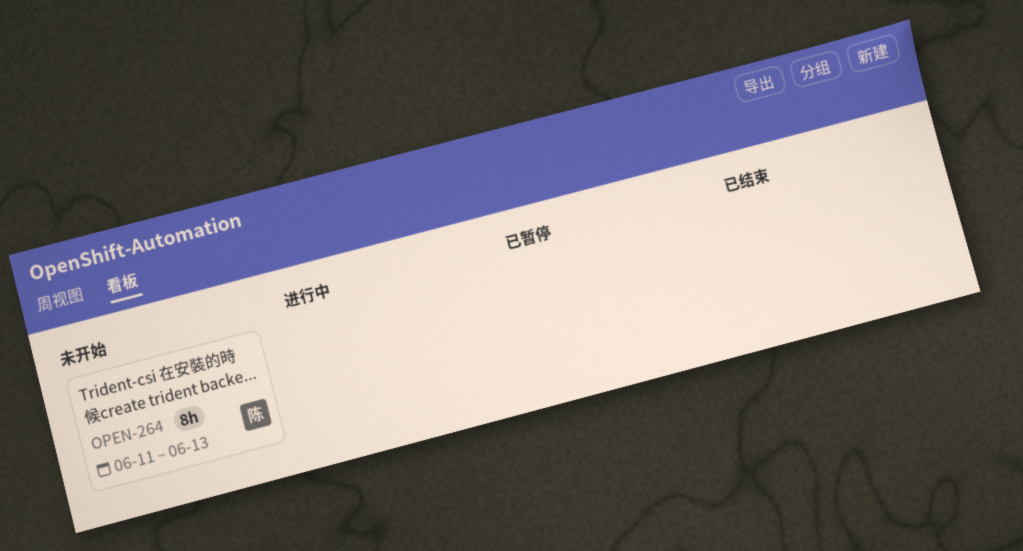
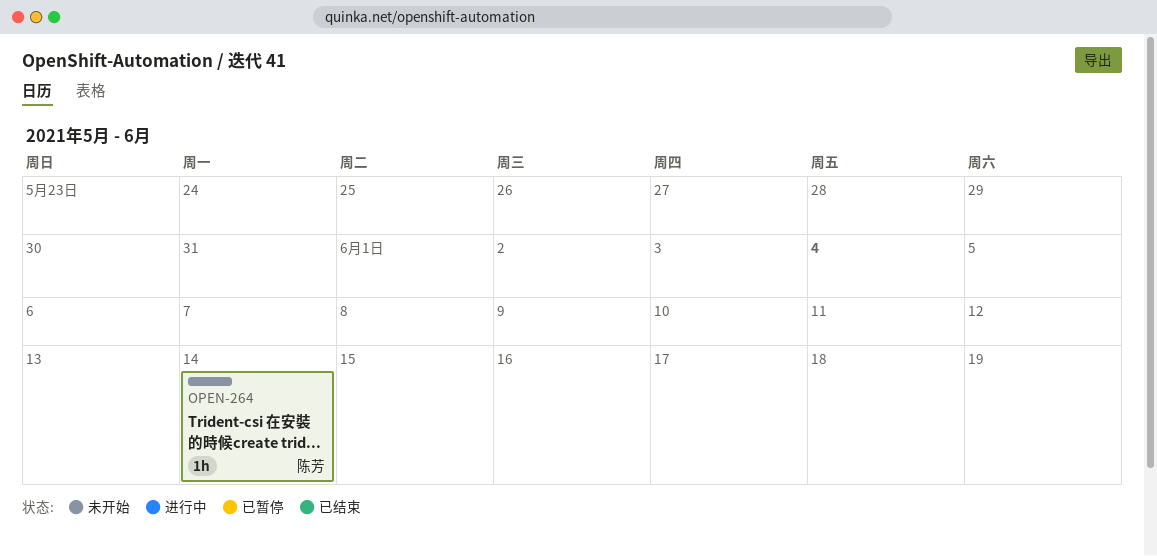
OPEN-264, estimate: 8h -> 1h
OPEN-264, due: Jun 13 -> Jun 14

